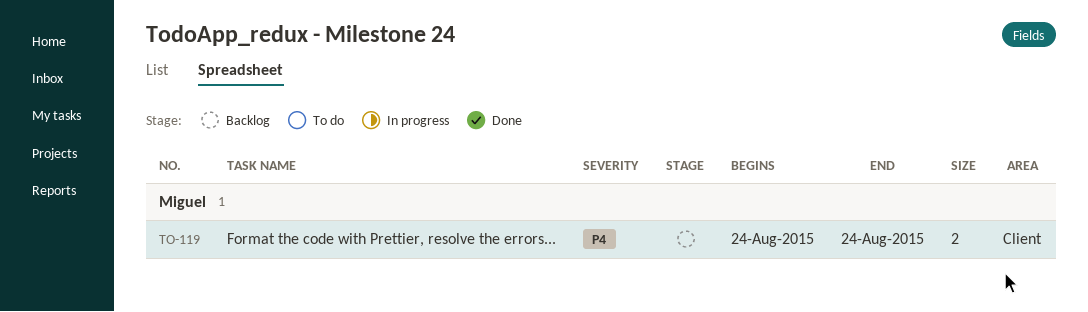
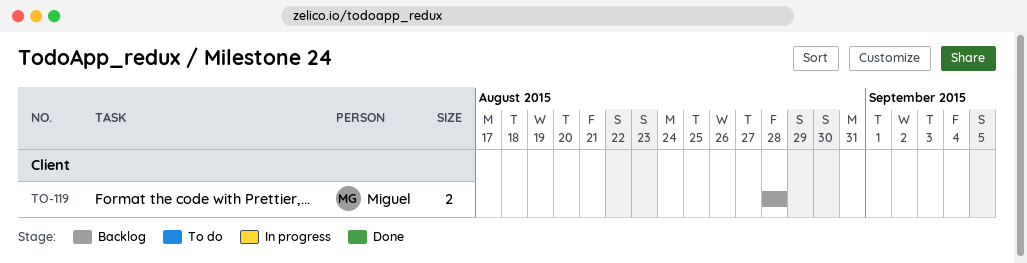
TO-119, start: Aug 24 -> Aug 28
TO-119, due: Aug 24 -> Aug 28

